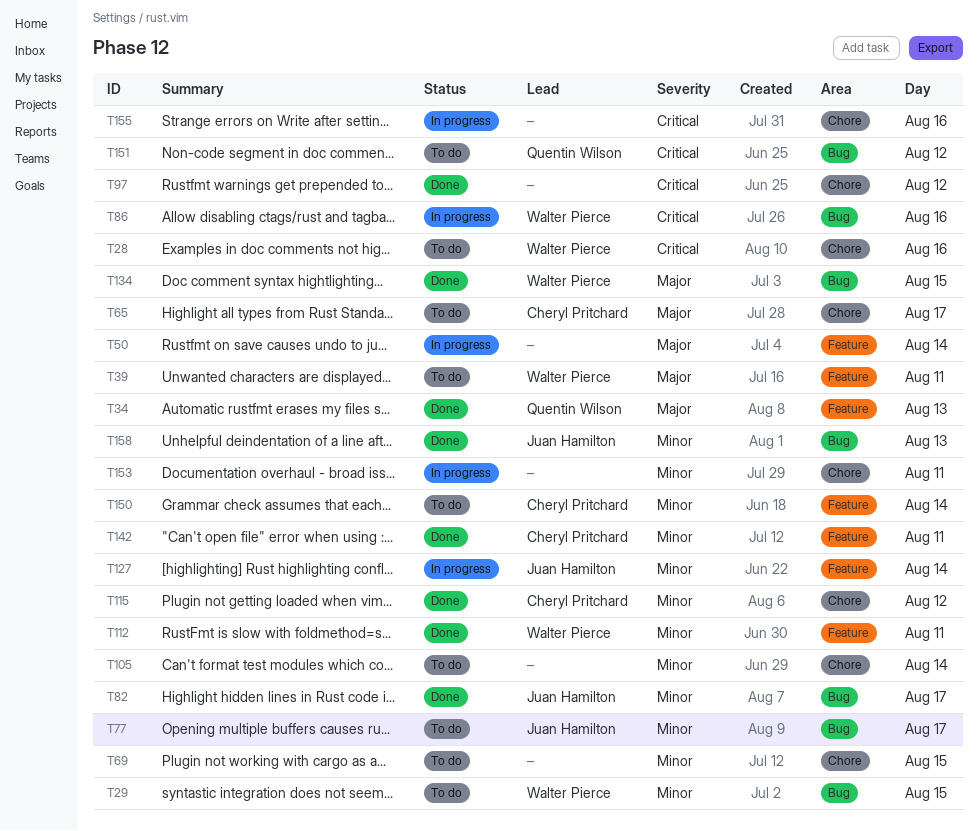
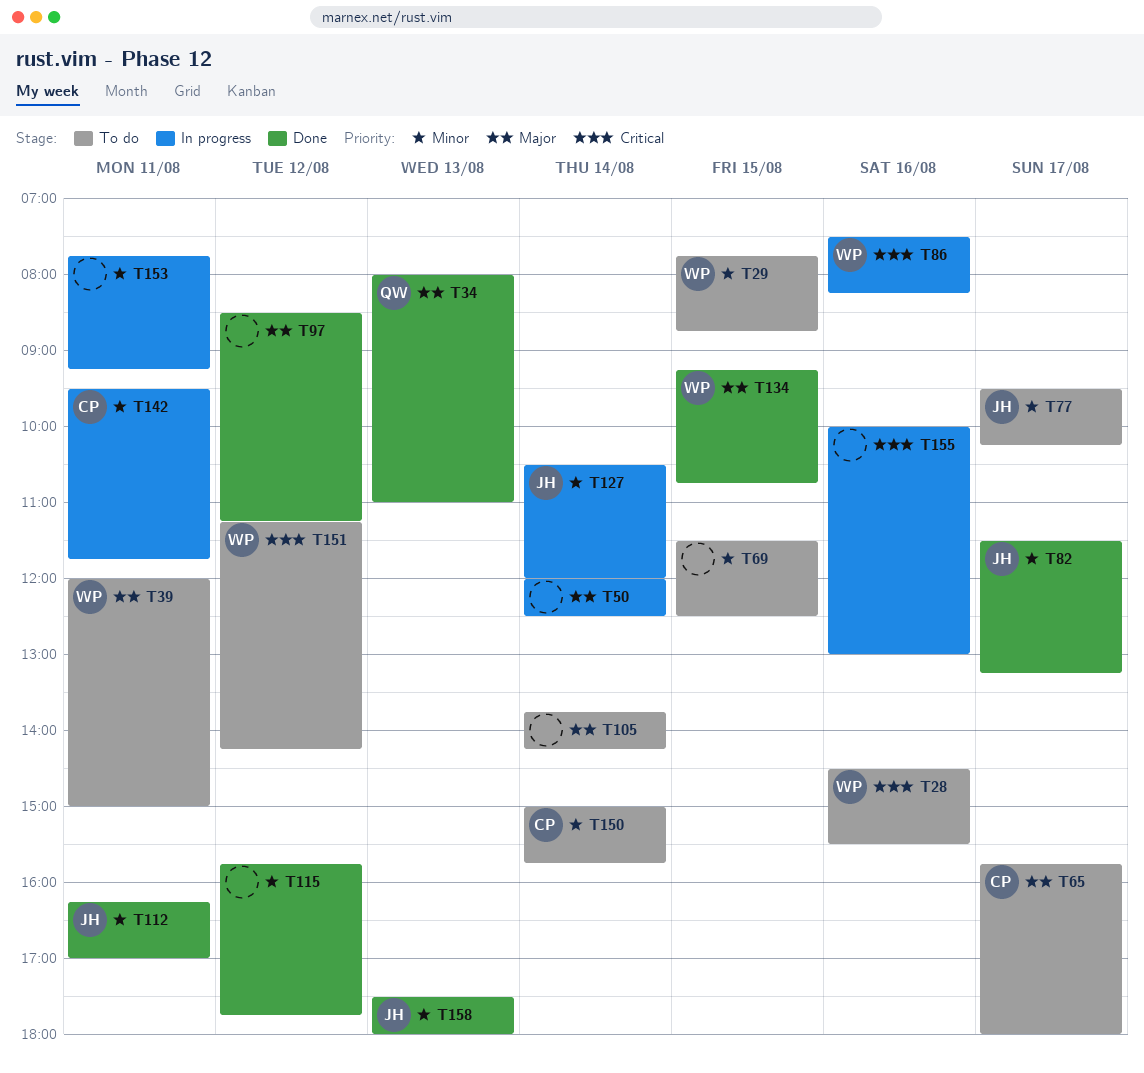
T97, priority: Critical -> Major
T105, priority: Minor -> Major
T112, owner: Walter Pierce -> Juan Hamilton
T115, owner: Cheryl Pritchard -> none
T142, status: Done -> In progress
T151, owner: Quentin Wilson -> Walter Pierce

